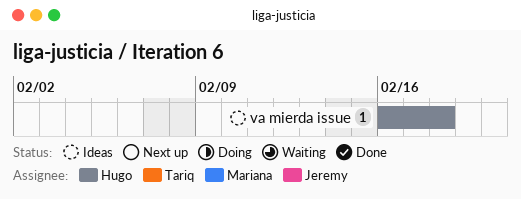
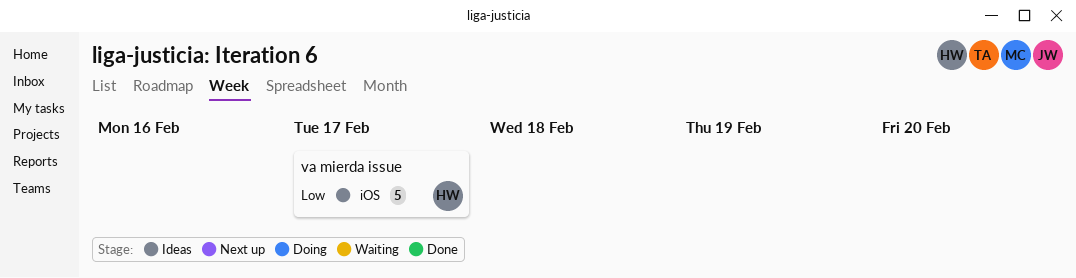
va mierda issue, estimate: 1 -> 5
va mierda issue, due: Feb 18 -> Feb 17

